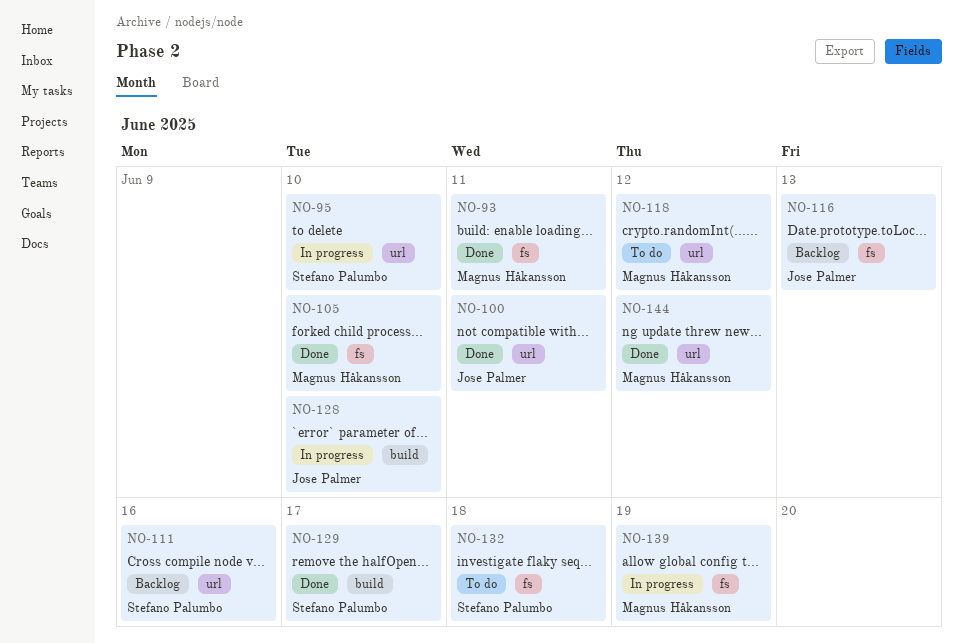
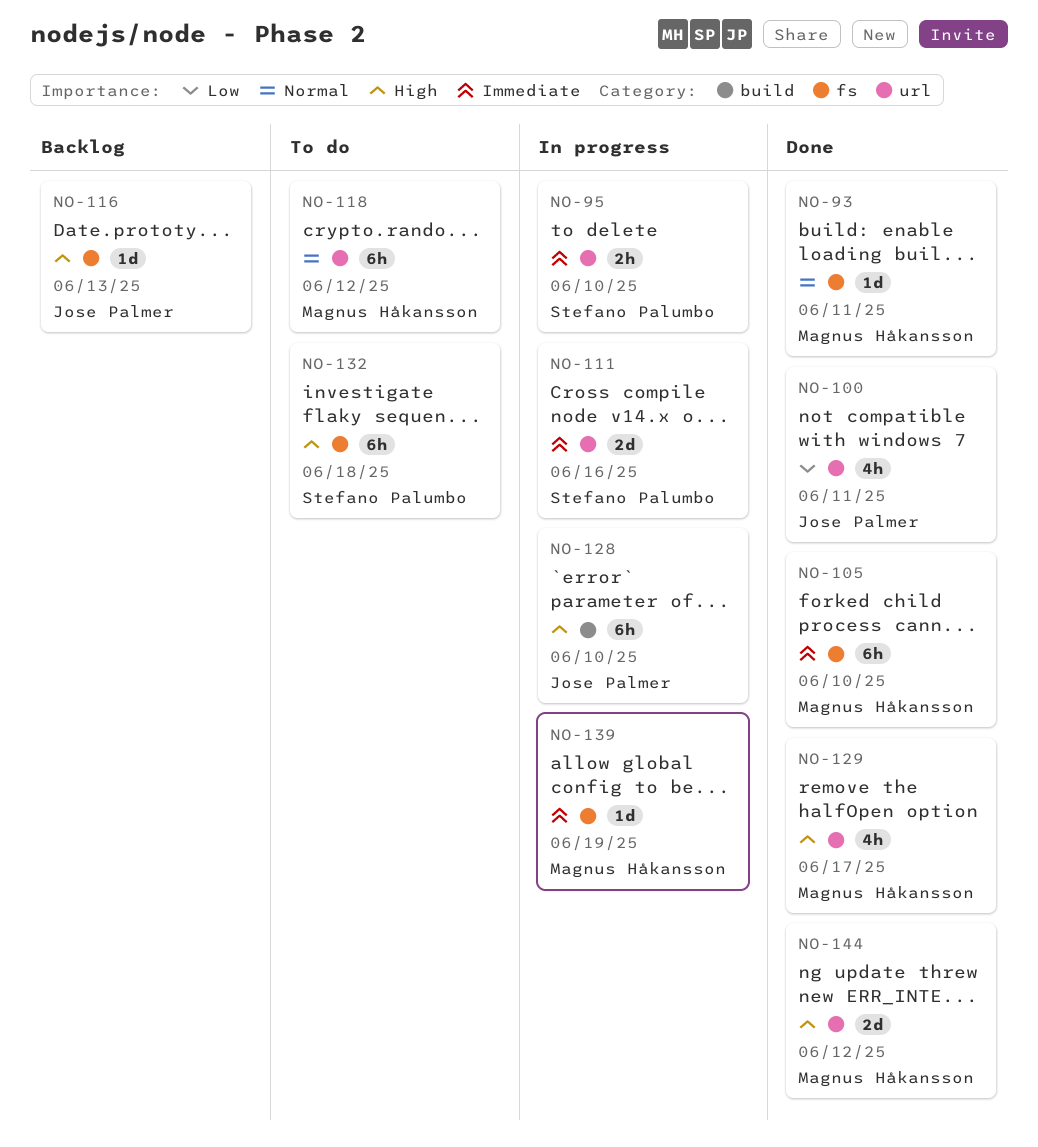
NO-111, status: Backlog -> In progress
NO-129, owner: Stefano Palumbo -> Magnus Håkansson
NO-129, label: build -> url

